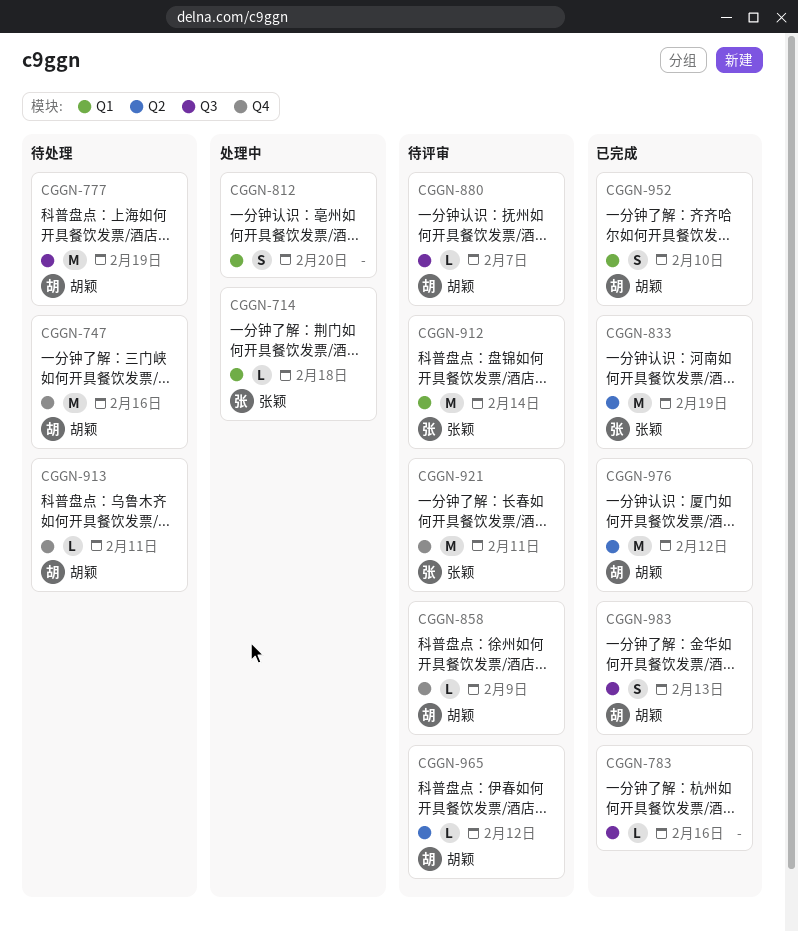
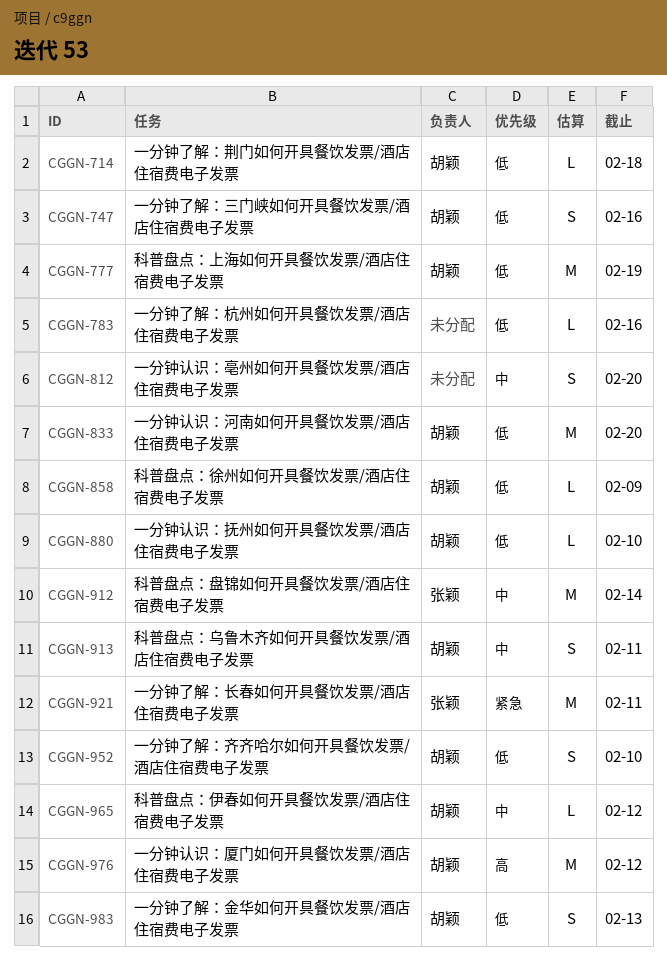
CGGN-714, owner: 张颖 -> 胡颖
CGGN-747, estimate: M -> S
CGGN-833, owner: 张颖 -> 胡颖
CGGN-833, due: Feb 19 -> Feb 20
CGGN-880, due: Feb 7 -> Feb 10
CGGN-913, estimate: L -> S

